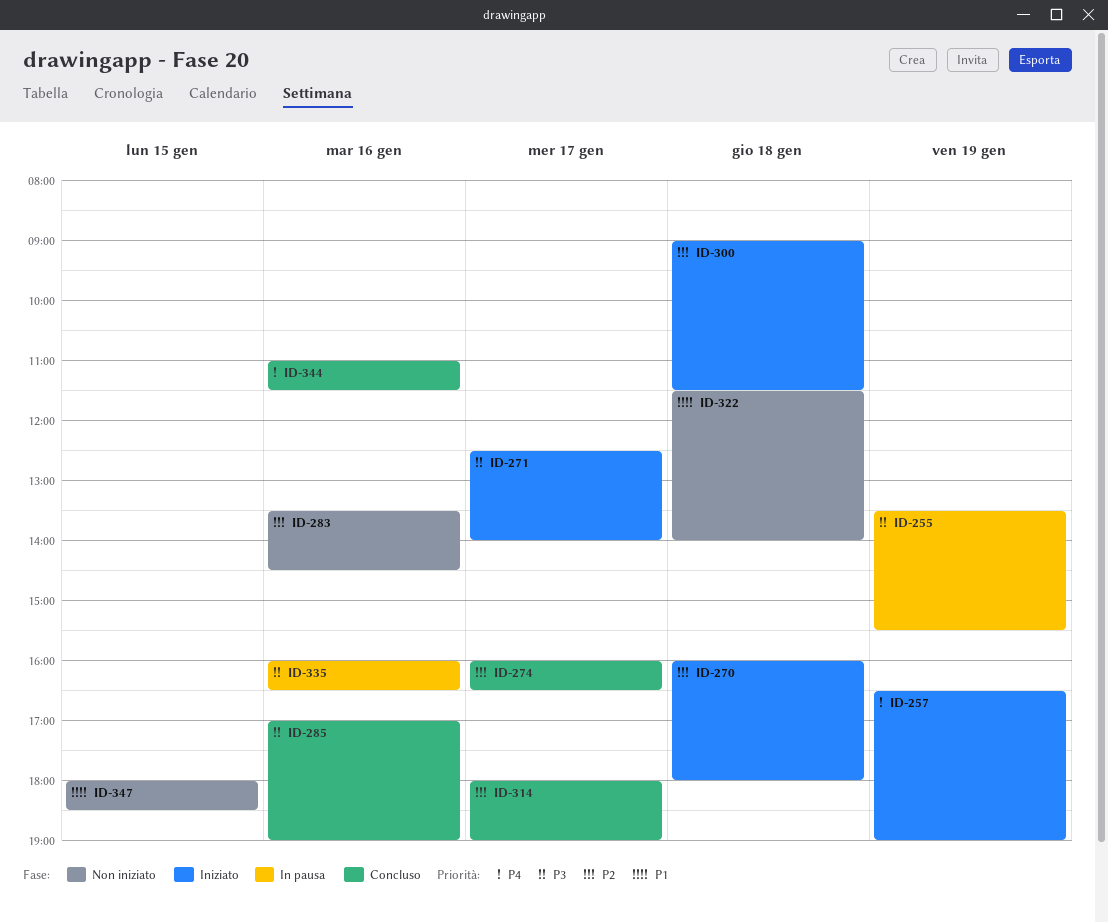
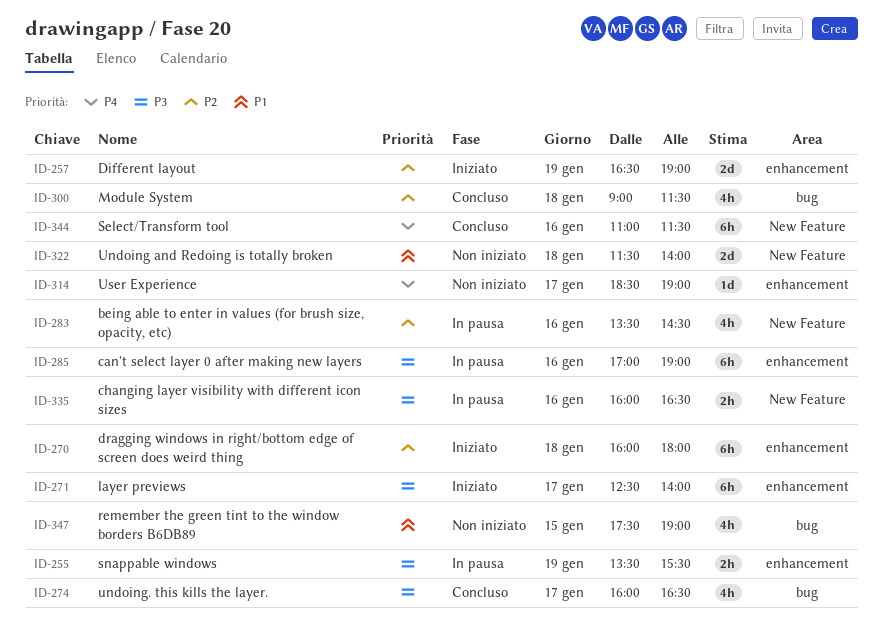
ID-257, priority: P4 -> P2
ID-274, priority: P2 -> P3
ID-283, status: Non iniziato -> In pausa
ID-285, status: Concluso -> In pausa
ID-300, status: Iniziato -> Concluso
ID-314, status: Concluso -> Non iniziato
ID-314, priority: P2 -> P4
ID-314, begins: 18:00 -> 18:30
ID-347, begins: 18:00 -> 17:30
ID-347, ends: 18:30 -> 19:00

